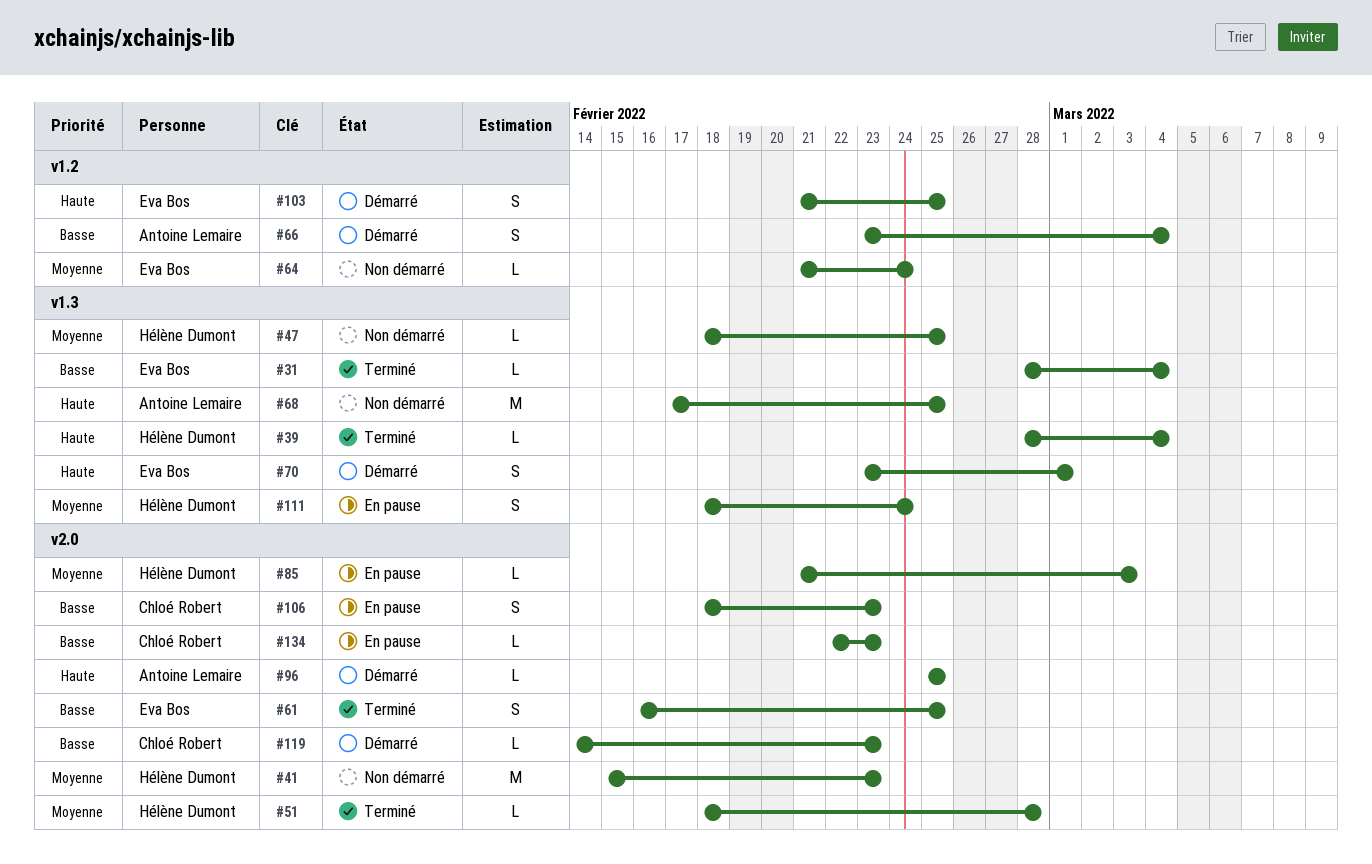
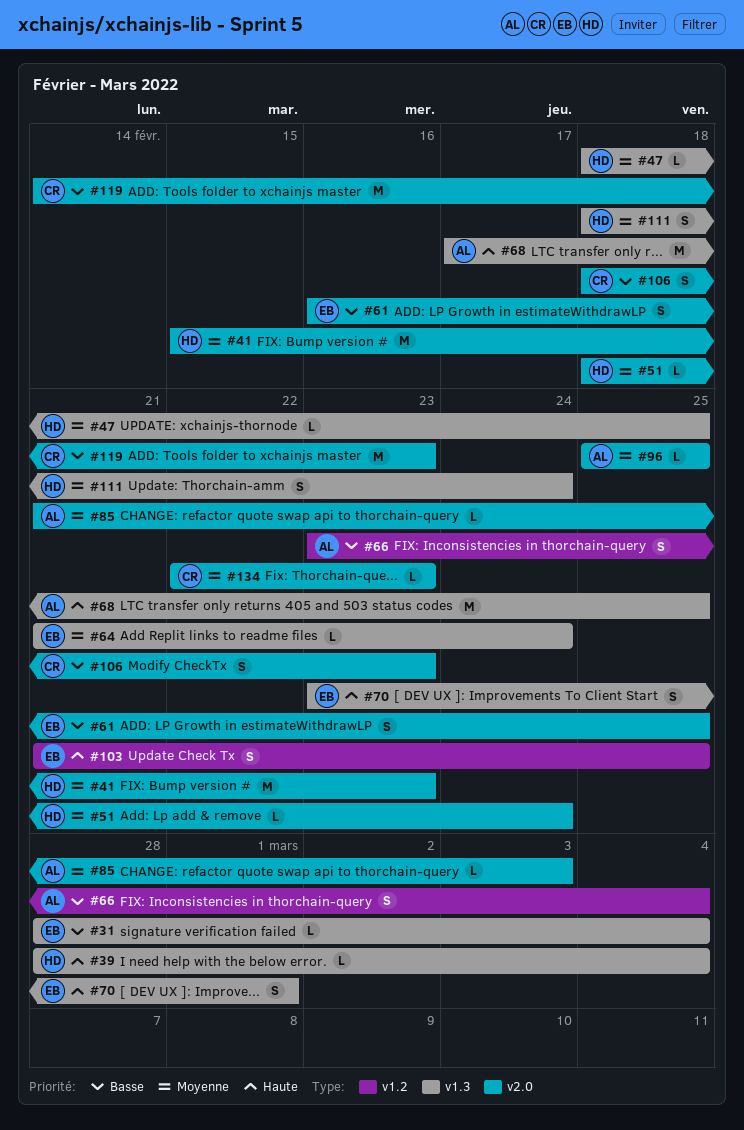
#51, due: Feb 28 -> Feb 24
#64, label: v1.2 -> v1.3
#85, owner: Hélène Dumont -> Antoine Lemaire
#96, priority: Haute -> Moyenne
#119, estimate: L -> M
#134, priority: Basse -> Moyenne

